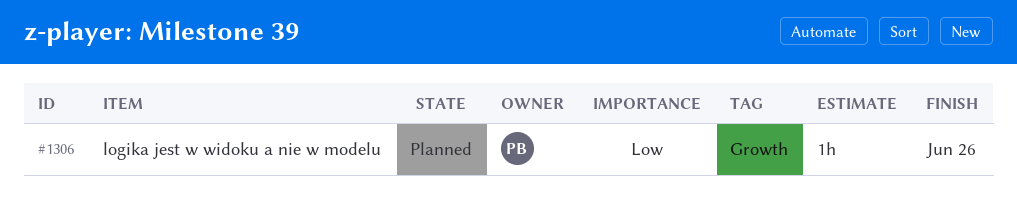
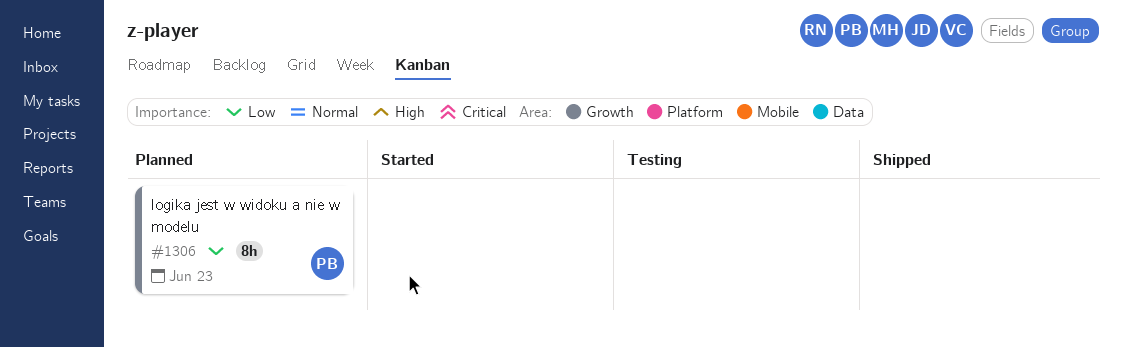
#1306, estimate: 1h -> 8h
#1306, due: Jun 26 -> Jun 23

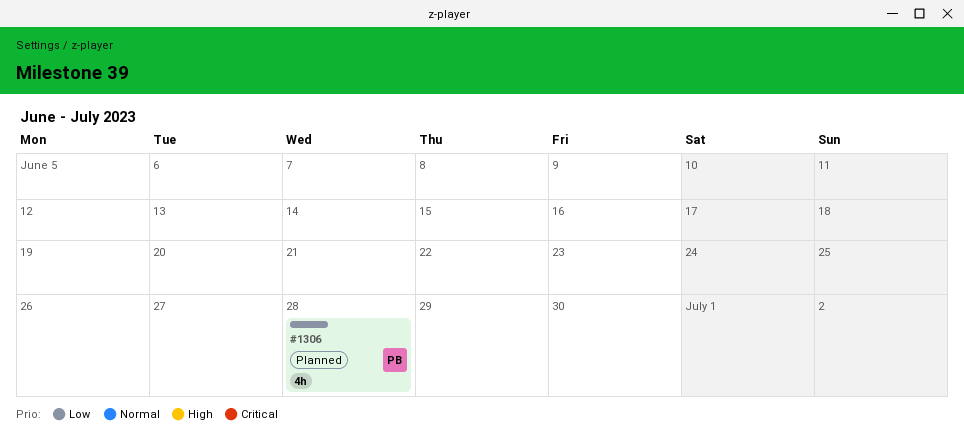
#1306, estimate: 8h -> 4h
#1306, due: Jun 23 -> Jun 28

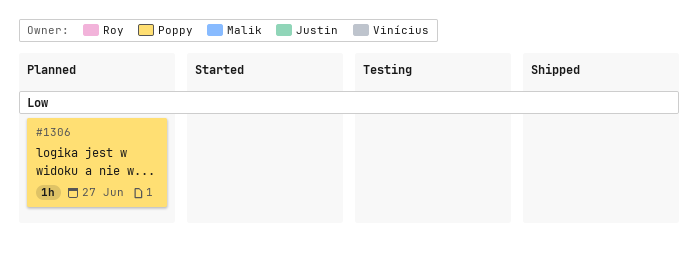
#1306, estimate: 4h -> 1h
#1306, due: Jun 28 -> Jun 27

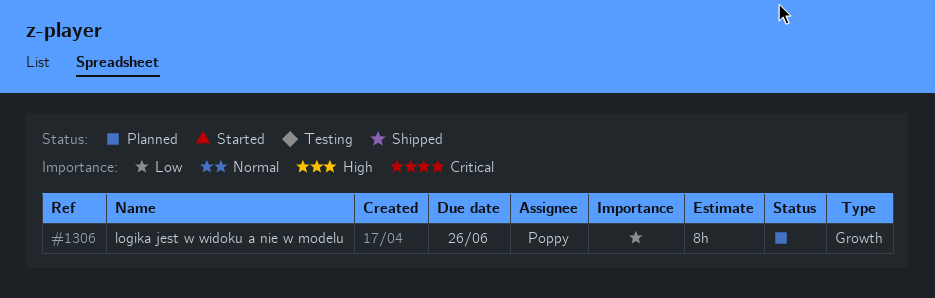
#1306, estimate: 1h -> 8h
#1306, due: Jun 27 -> Jun 26

